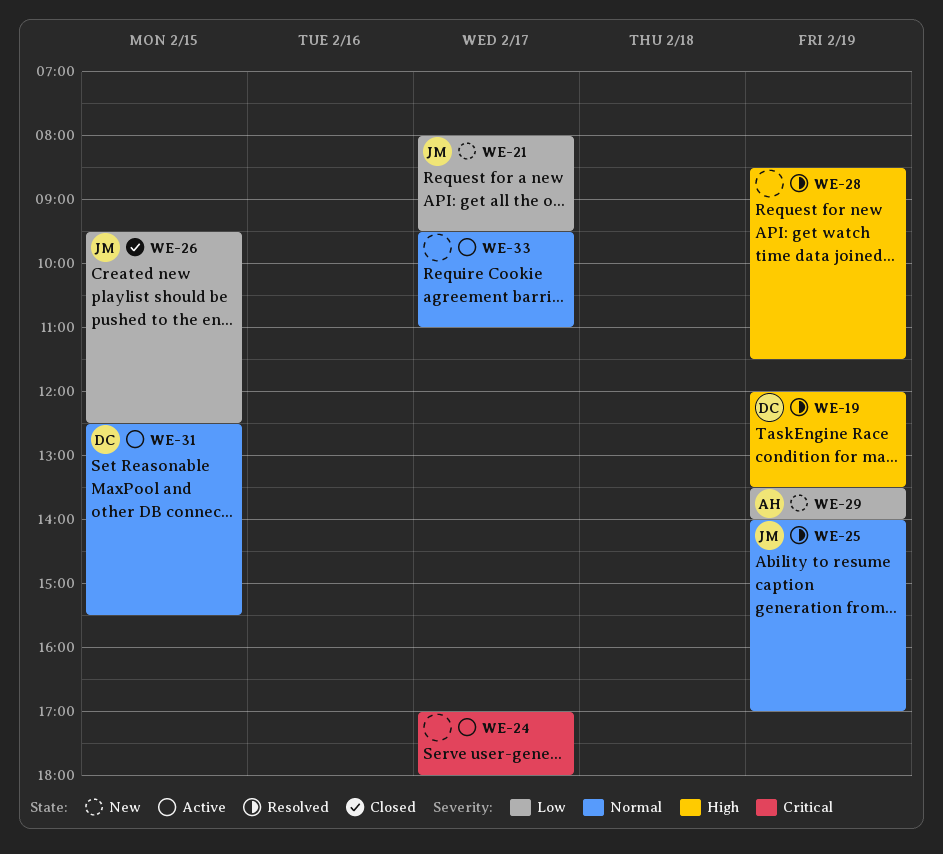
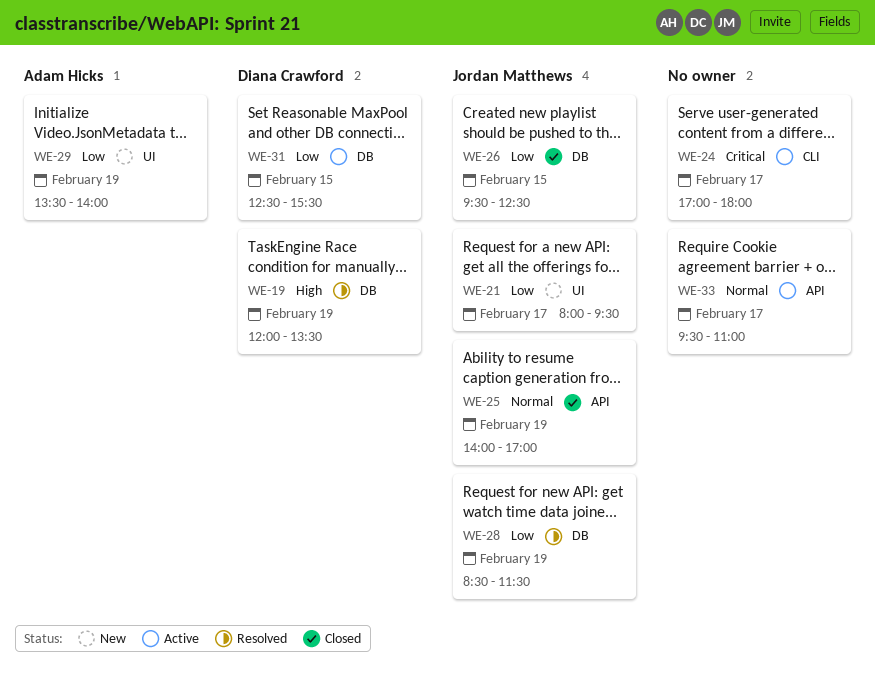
WE-25, status: Resolved -> Closed
WE-28, owner: none -> Jordan Matthews
WE-28, priority: High -> Low
WE-31, priority: Normal -> Low

